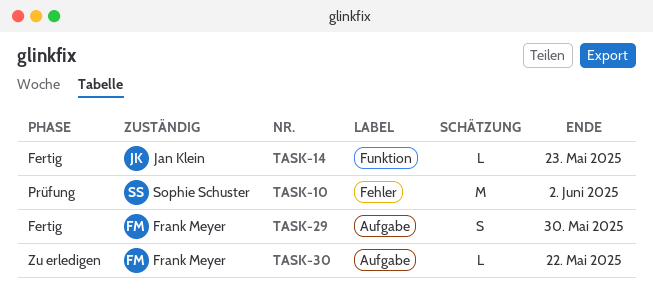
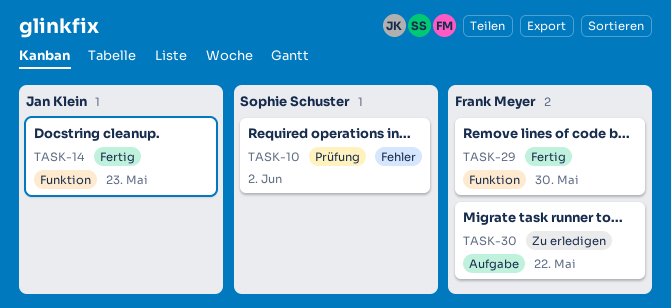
TASK-29, label: Aufgabe -> Funktion

